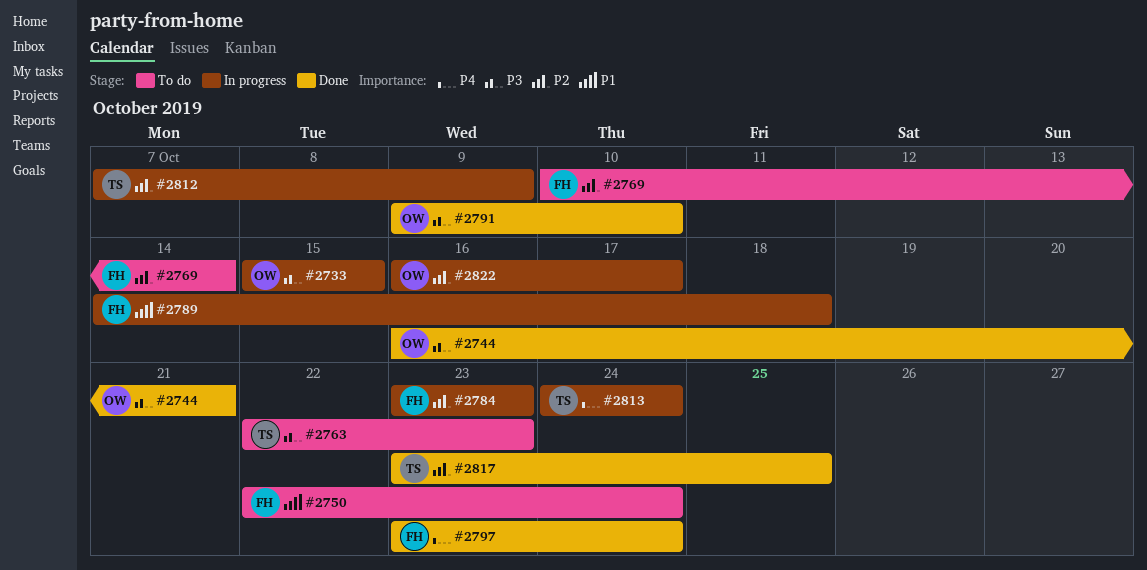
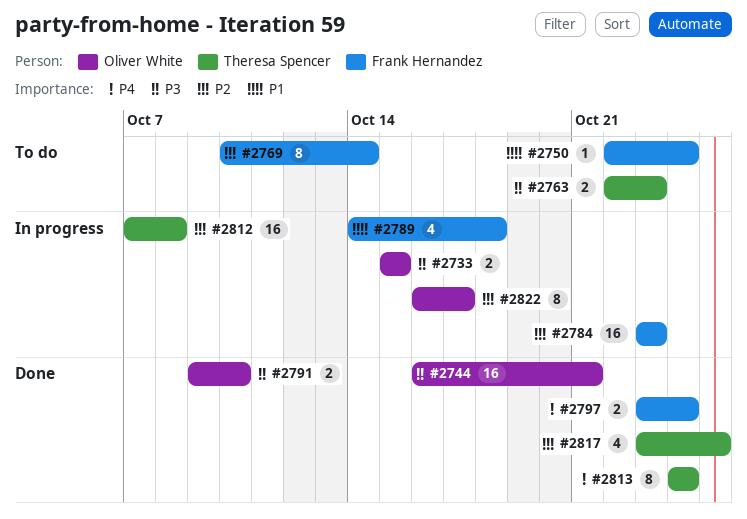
#2812, due: Oct 9 -> Oct 8
#2813, status: In progress -> Done

